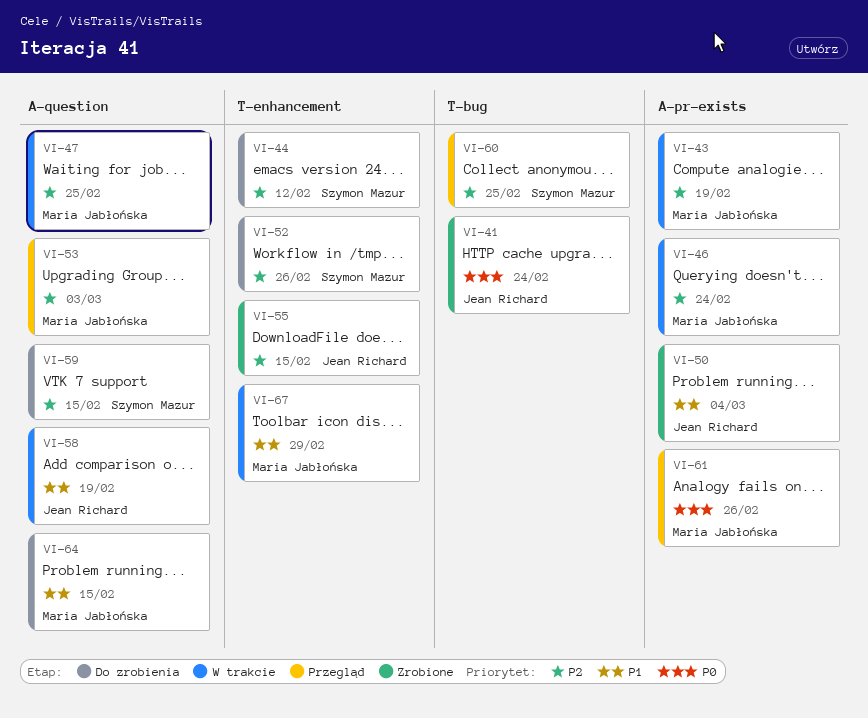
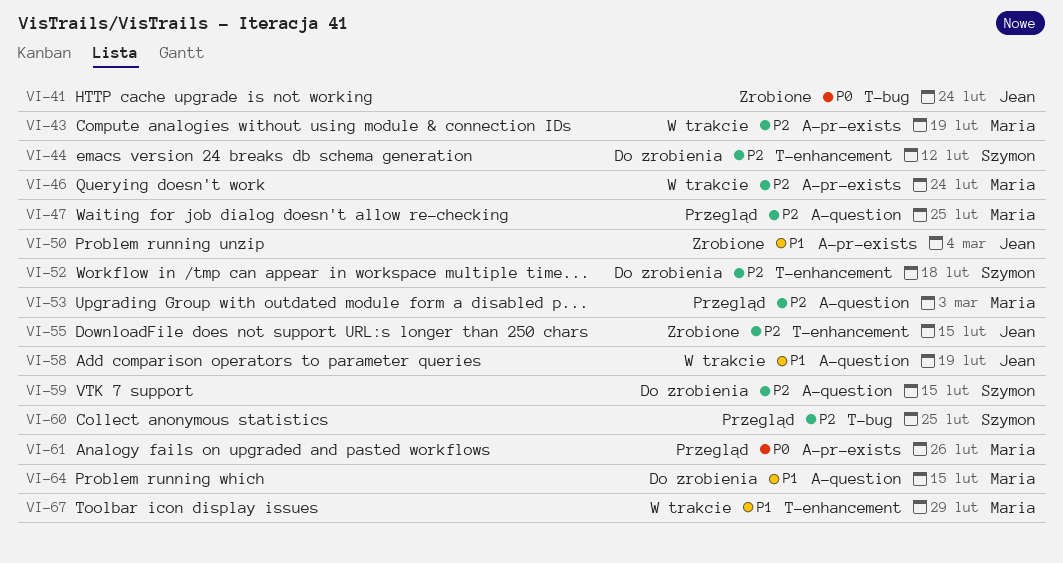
VI-47, status: W trakcie -> Przegląd
VI-52, due: Feb 26 -> Feb 18

